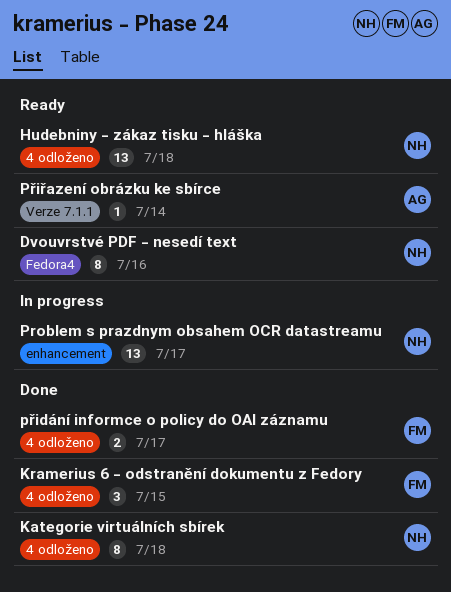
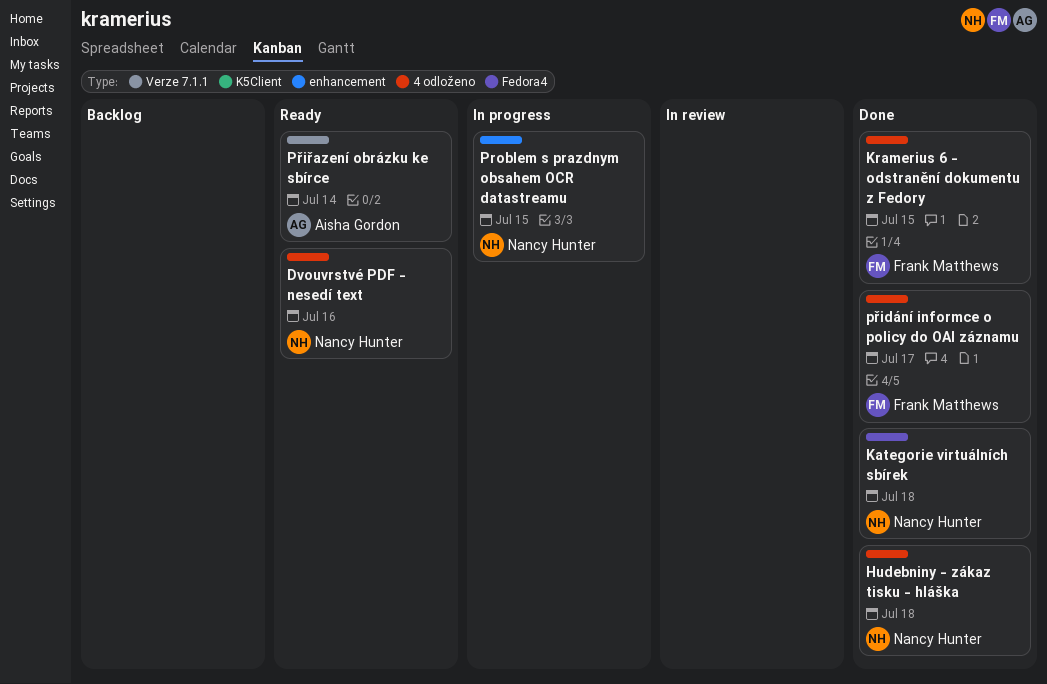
Dvouvrstvé PDF - nesedí text, label: Fedora4 -> 4 odloženo
Hudebniny - zákaz tisku - hláška, status: Ready -> Done
Kategorie virtuálních sbírek, label: 4 odloženo -> Fedora4
Problem s prazdnym obsahem OCR datastreamu, due: Jul 17 -> Jul 15

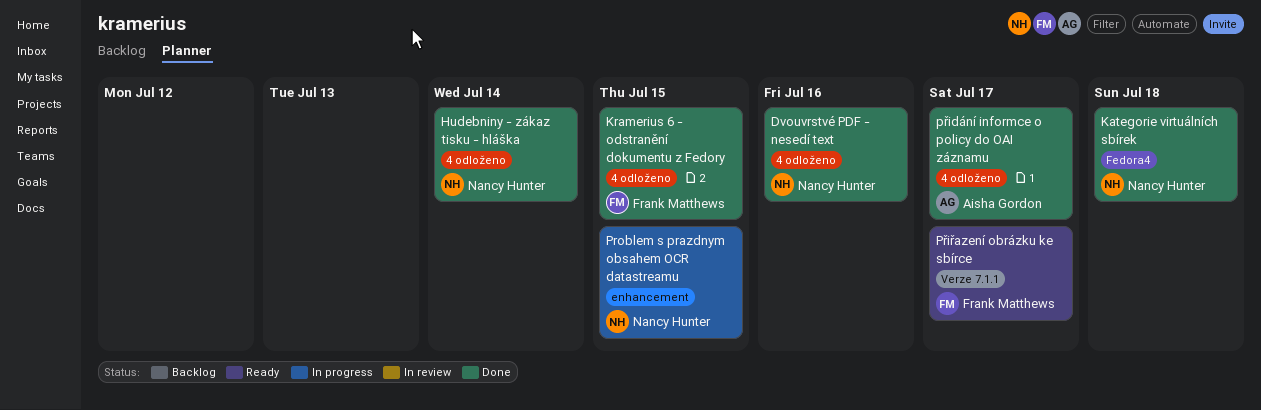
Dvouvrstvé PDF - nesedí text, status: Ready -> Done
Hudebniny - zákaz tisku - hláška, due: Jul 18 -> Jul 14
přidání informce o policy do OAI záznamu, owner: Frank Matthews -> Aisha Gordon
Přiřazení obrázku ke sbírce, owner: Aisha Gordon -> Frank Matthews
Přiřazení obrázku ke sbírce, due: Jul 14 -> Jul 17

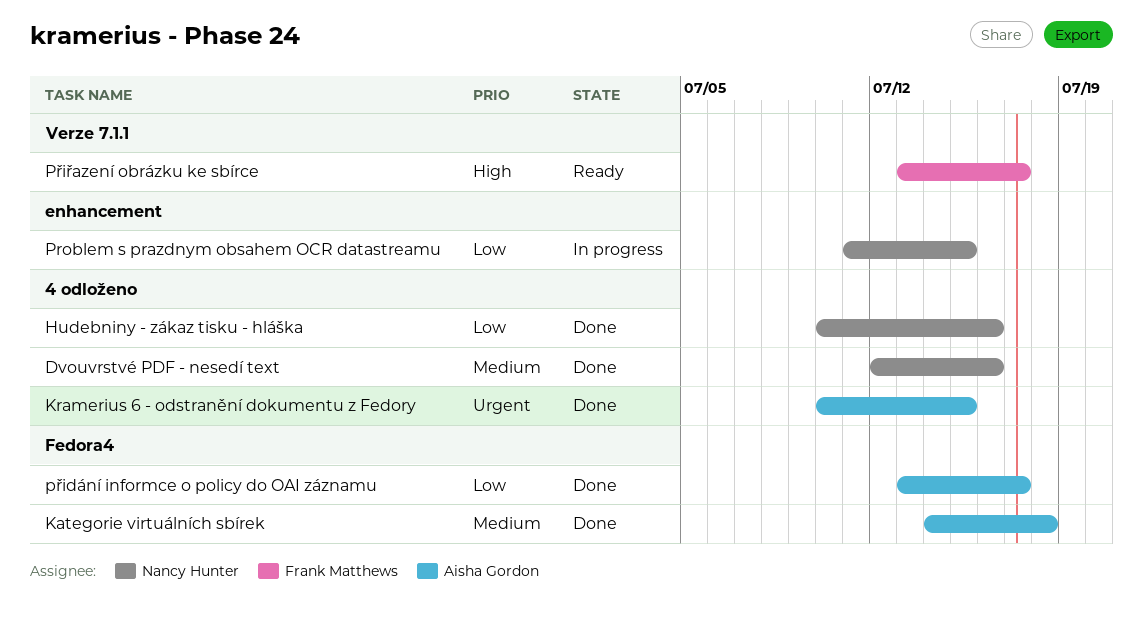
Hudebniny - zákaz tisku - hláška, due: Jul 14 -> Jul 16
Kategorie virtuálních sbírek, owner: Nancy Hunter -> Aisha Gordon
Kramerius 6 - odstranění dokumentu z Fedory, owner: Frank Matthews -> Aisha Gordon
přidání informce o policy do OAI záznamu, label: 4 odloženo -> Fedora4

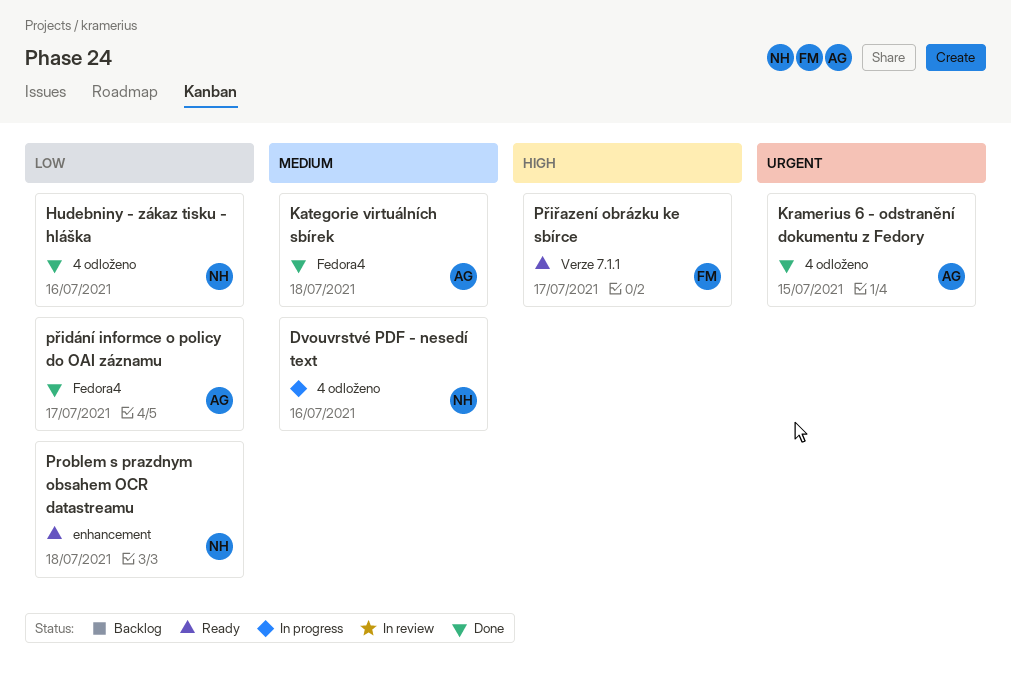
Dvouvrstvé PDF - nesedí text, status: Done -> In progress
Problem s prazdnym obsahem OCR datastreamu, status: In progress -> Ready
Problem s prazdnym obsahem OCR datastreamu, due: Jul 15 -> Jul 18

